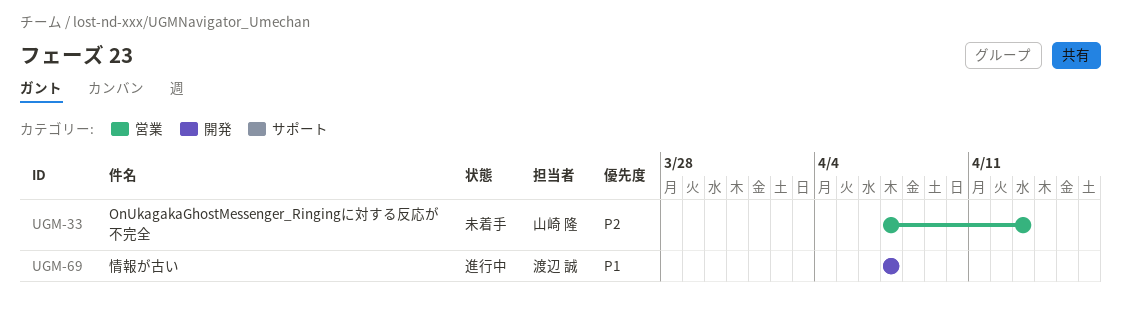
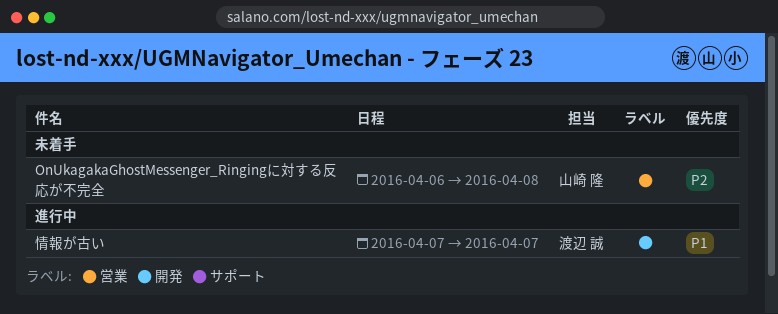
OnUkagakaGhostMessenger_Ringingに対する反応が不完全, start: Apr 7 -> Apr 6
OnUkagakaGhostMessenger_Ringingに対する反応が不完全, due: Apr 13 -> Apr 8

